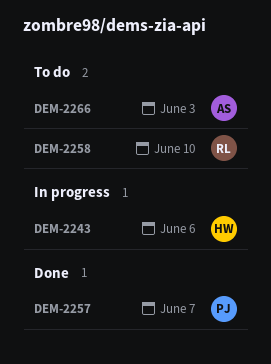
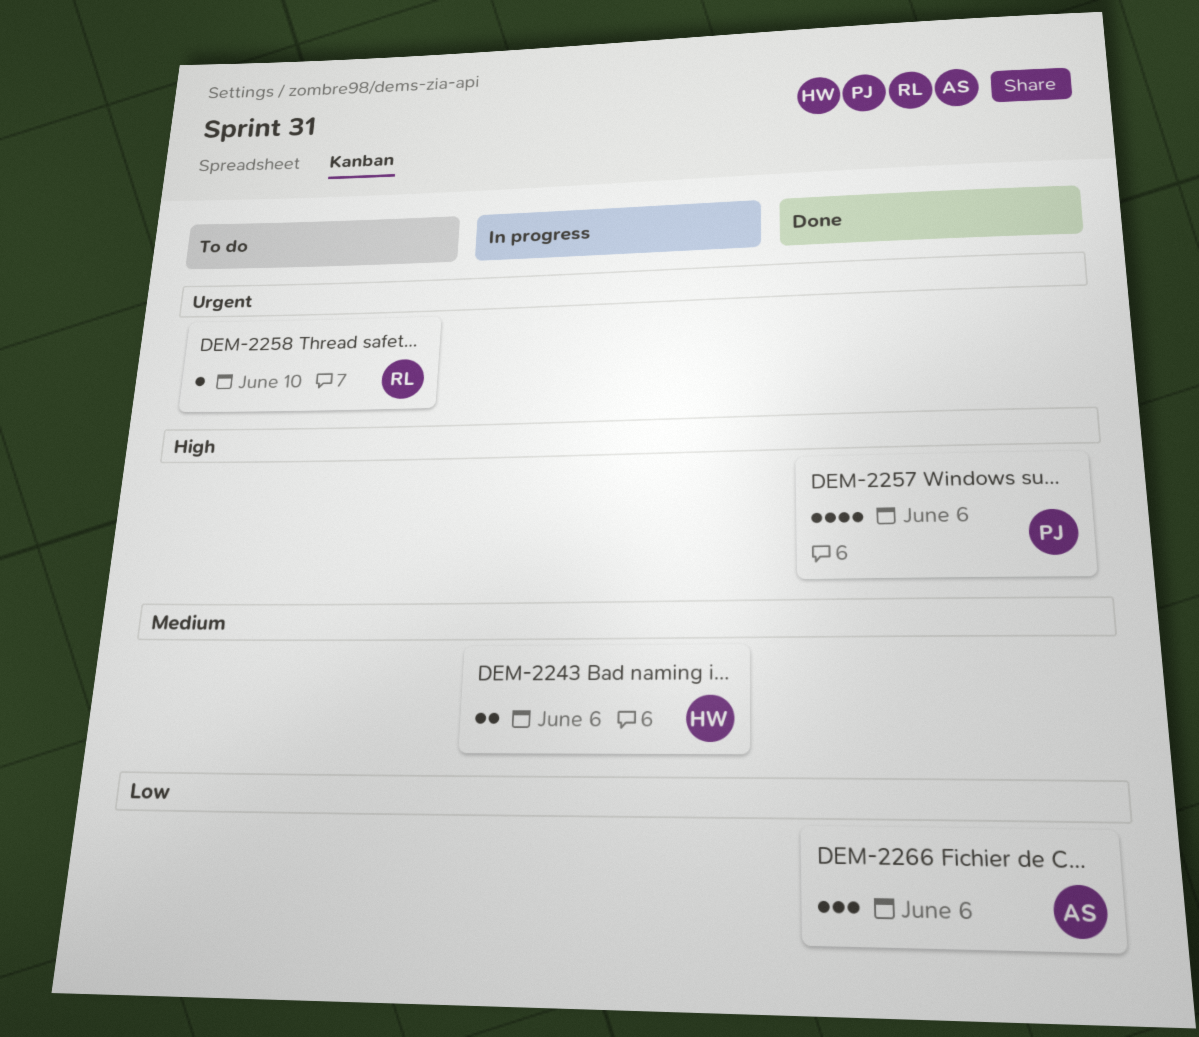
DEM-2257, due: Jun 7 -> Jun 6
DEM-2266, status: To do -> Done
DEM-2266, due: Jun 3 -> Jun 6

